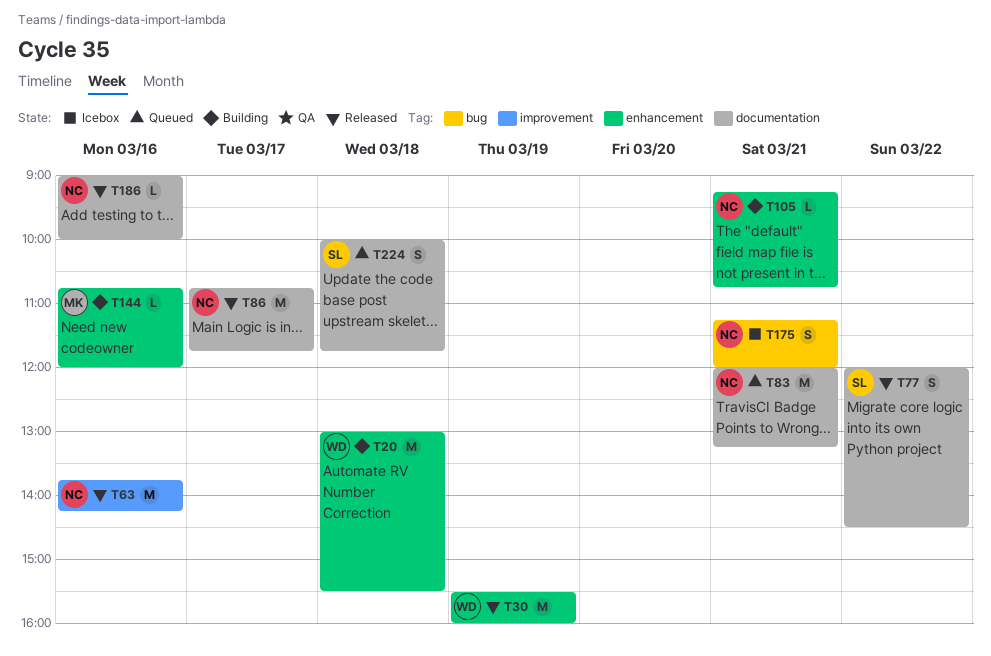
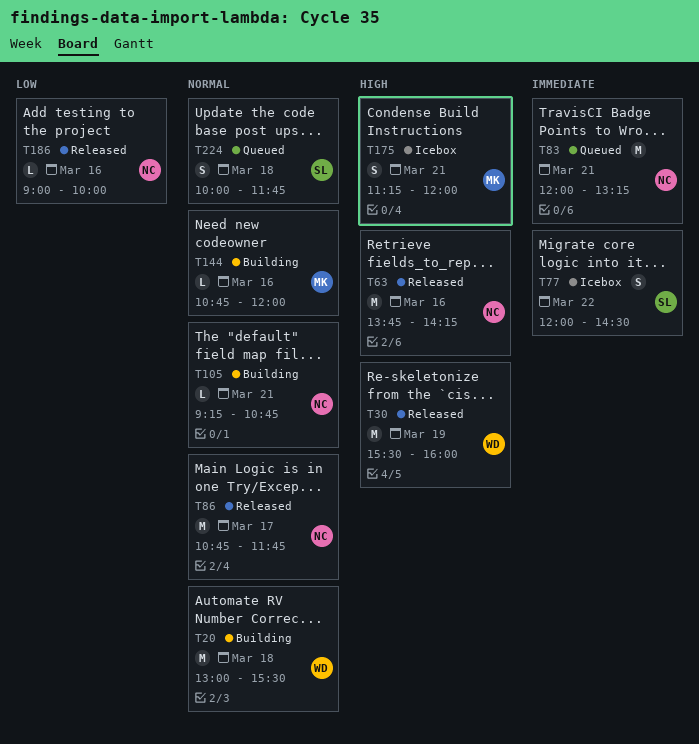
T77, status: Released -> Icebox
T175, owner: NC -> MK

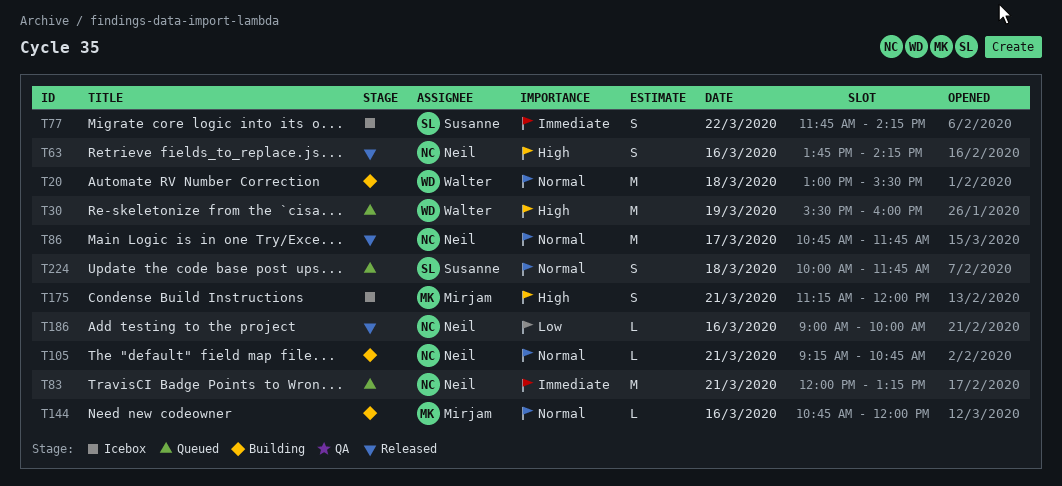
T30, status: Released -> Queued
T63, estimate: M -> S
T77, begins: 12:00 -> 11:45
T77, ends: 14:30 -> 14:15

